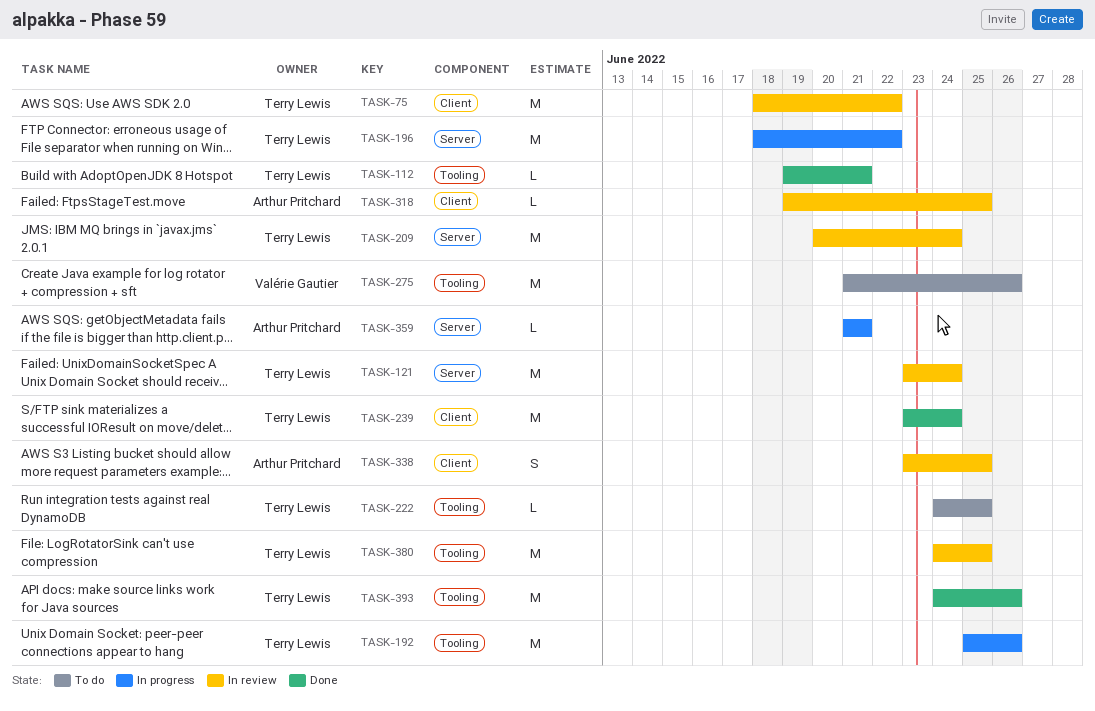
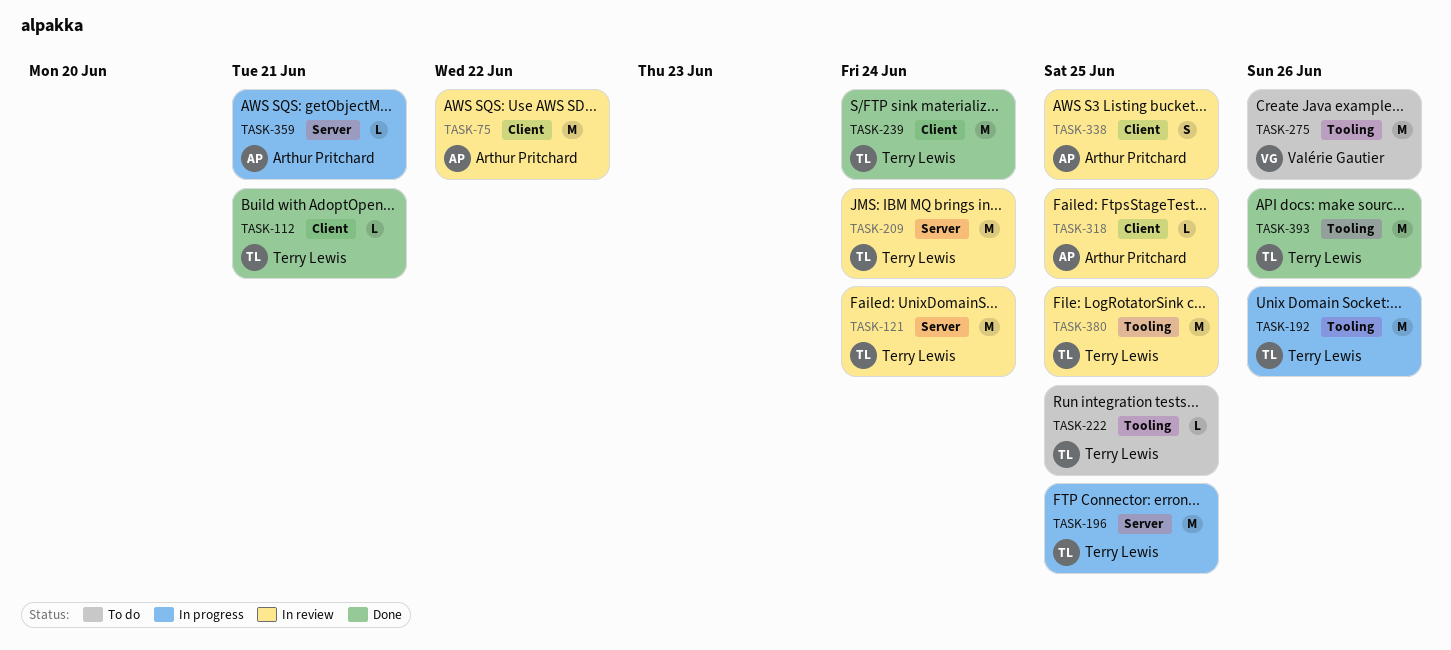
TASK-75, owner: Terry Lewis -> Arthur Pritchard
TASK-112, label: Tooling -> Client
TASK-196, due: Jun 22 -> Jun 25

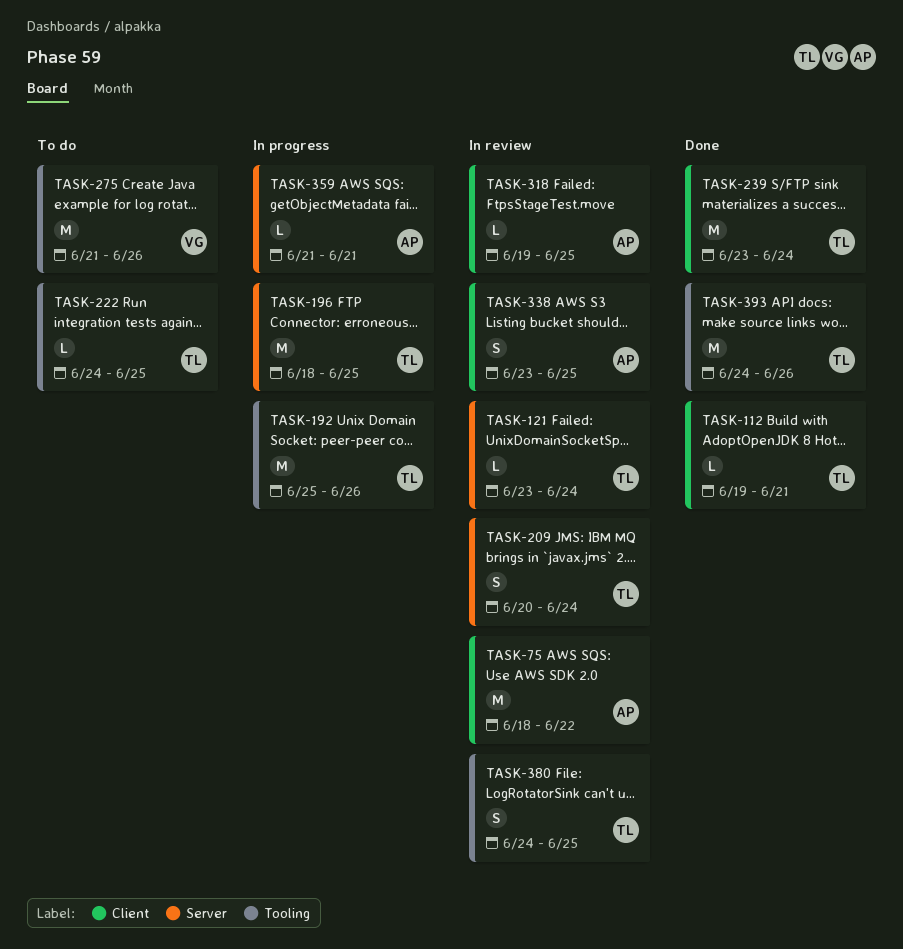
TASK-121, estimate: M -> L
TASK-209, estimate: M -> S
TASK-380, estimate: M -> S

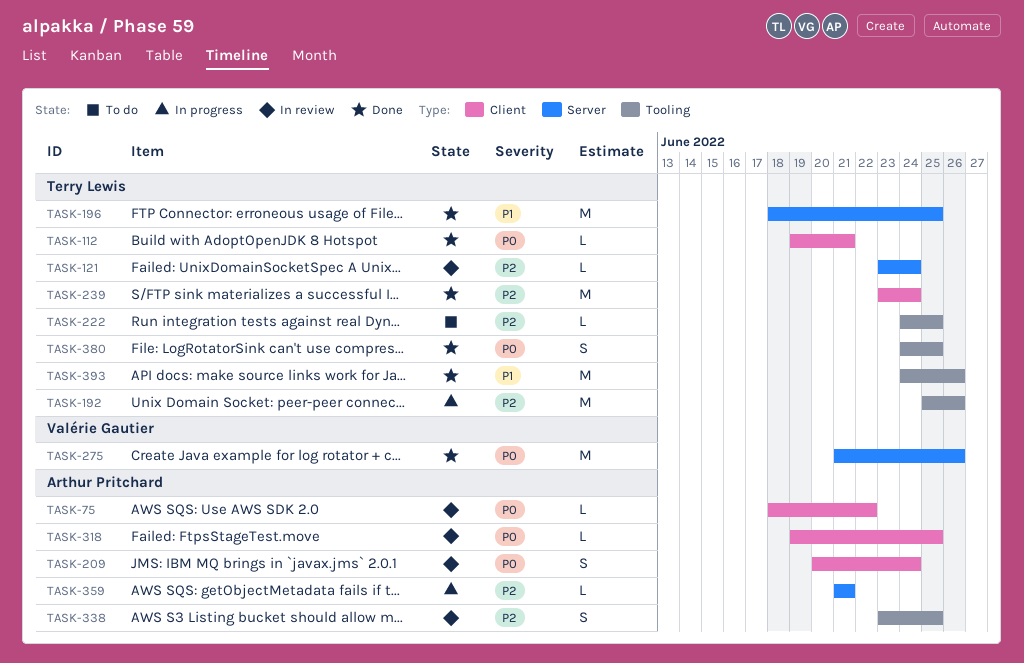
TASK-75, estimate: M -> L
TASK-196, status: In progress -> Done
TASK-209, owner: Terry Lewis -> Arthur Pritchard
TASK-209, label: Server -> Client
TASK-275, status: To do -> Done
TASK-275, label: Tooling -> Server
TASK-338, label: Client -> Tooling
TASK-380, status: In review -> Done

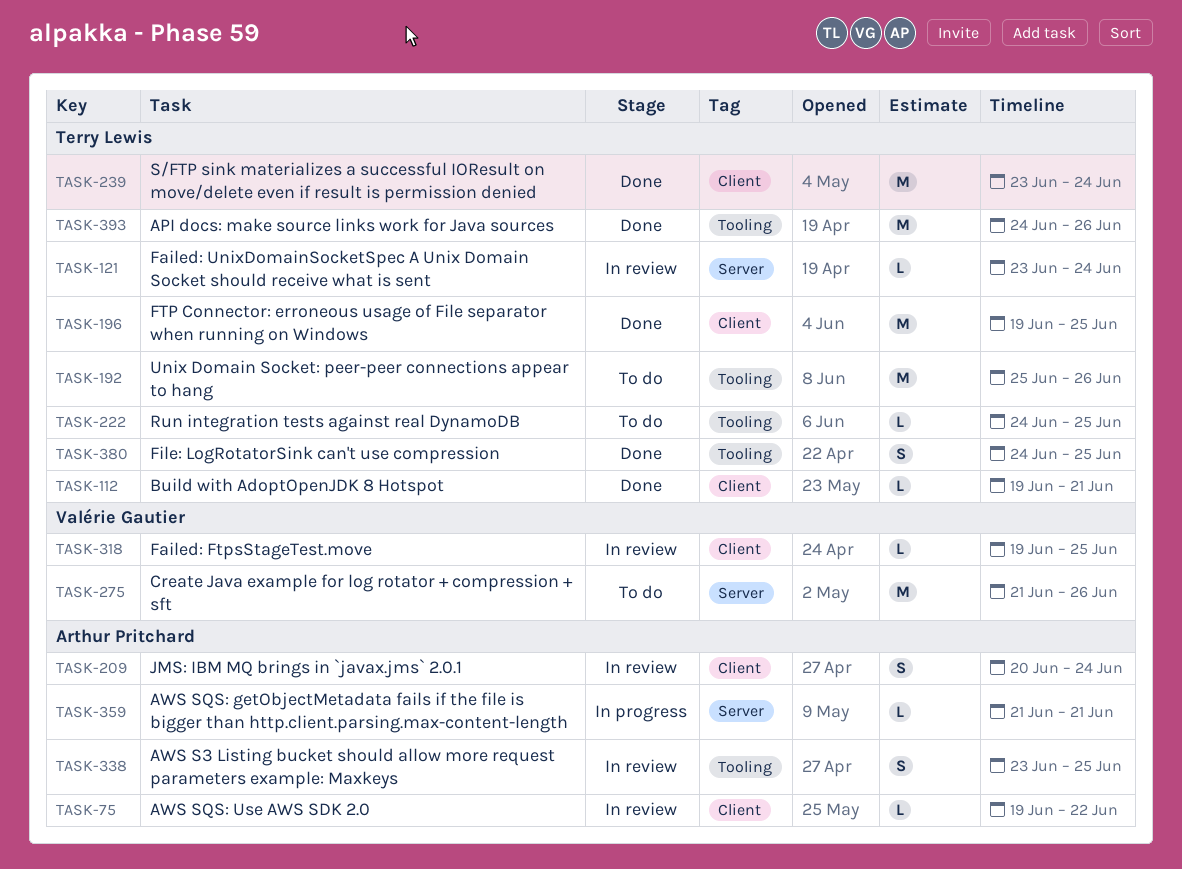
TASK-75, start: Jun 18 -> Jun 19
TASK-192, status: In progress -> To do
TASK-196, label: Server -> Client
TASK-196, start: Jun 18 -> Jun 19
TASK-275, status: Done -> To do
TASK-318, owner: Arthur Pritchard -> Valérie Gautier

